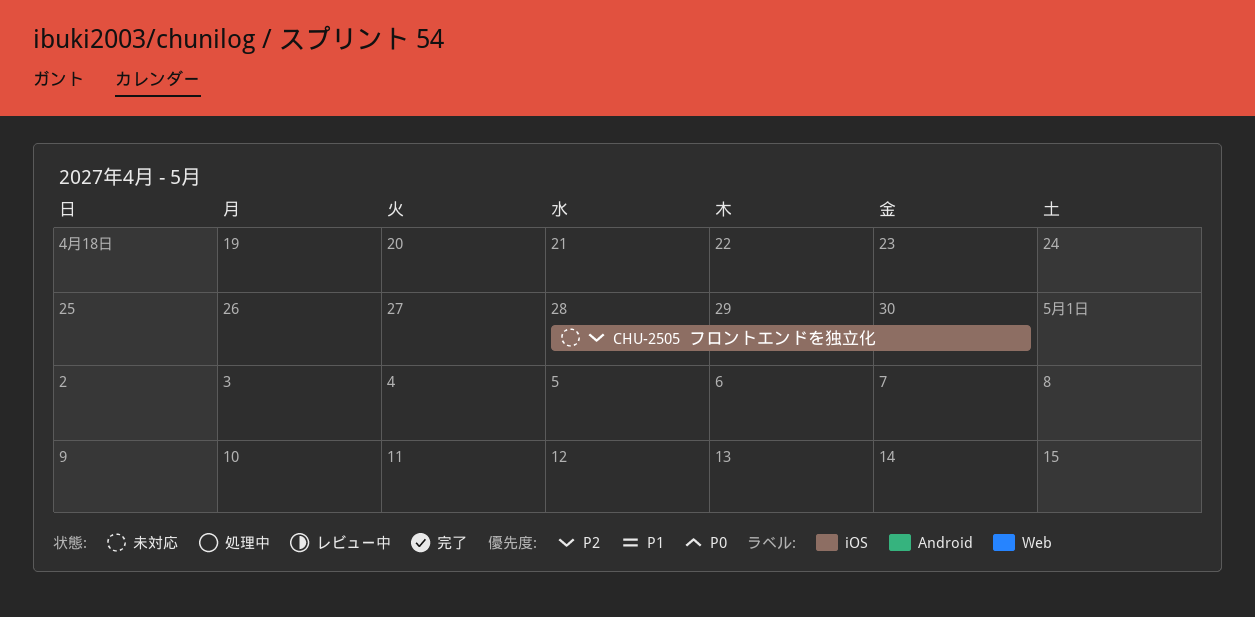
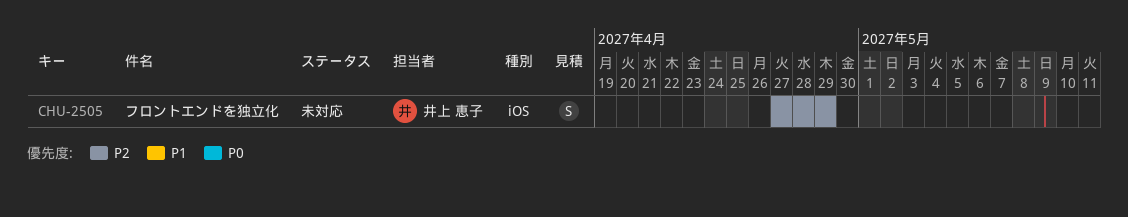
CHU-2505, start: Apr 28 -> Apr 27
CHU-2505, due: Apr 30 -> Apr 29

